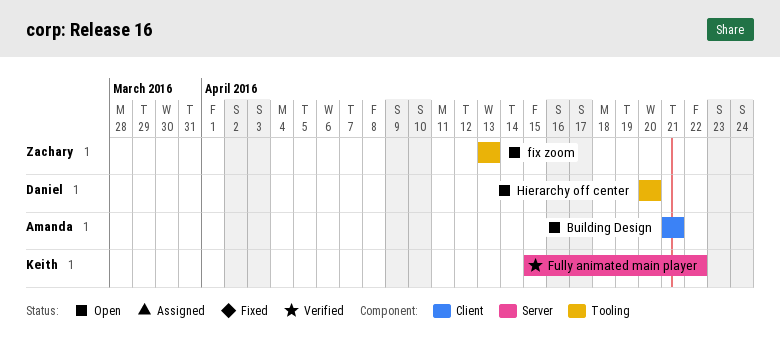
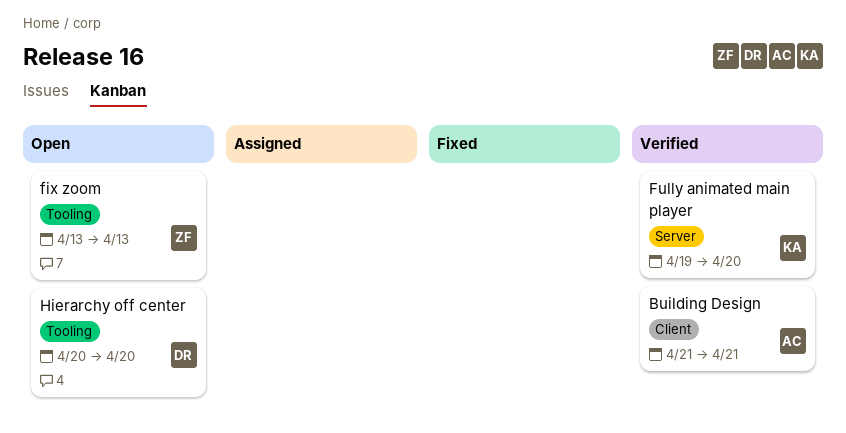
Building Design, status: Open -> Verified
Fully animated main player, start: Apr 15 -> Apr 19
Fully animated main player, due: Apr 22 -> Apr 20

